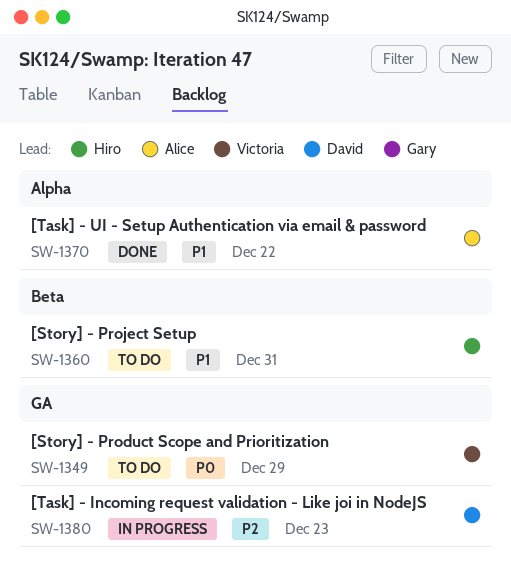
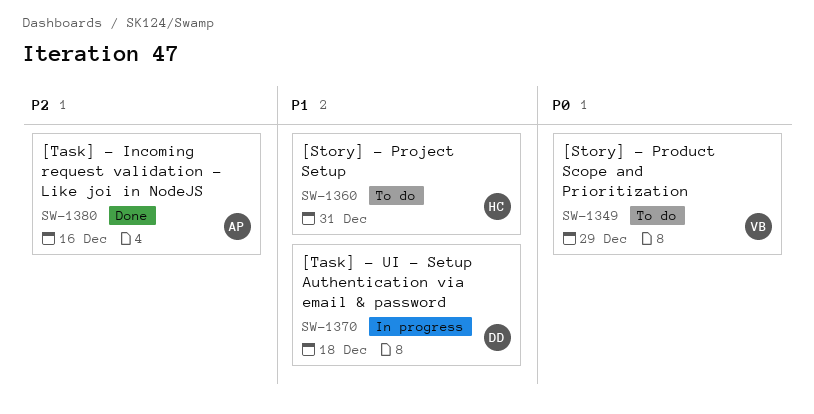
SW-1370, status: Done -> In progress
SW-1370, owner: Alice -> David
SW-1370, due: Dec 22 -> Dec 18
SW-1380, status: In progress -> Done
SW-1380, owner: David -> Alice
SW-1380, due: Dec 23 -> Dec 16

